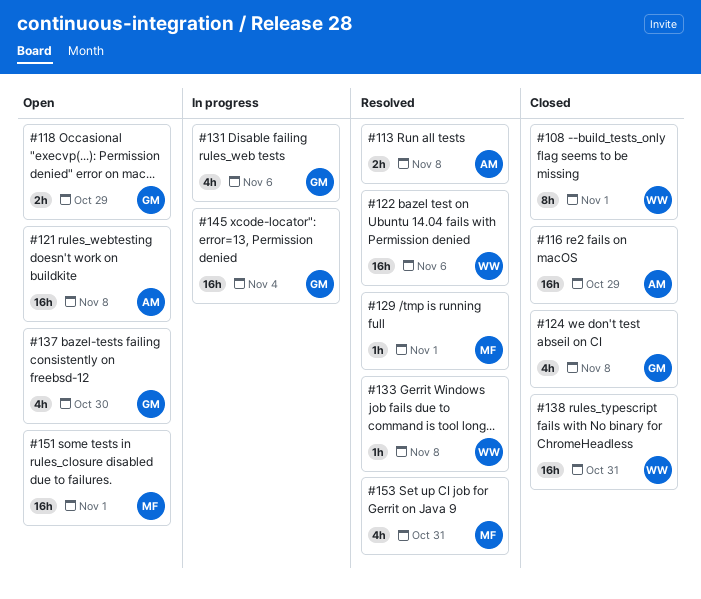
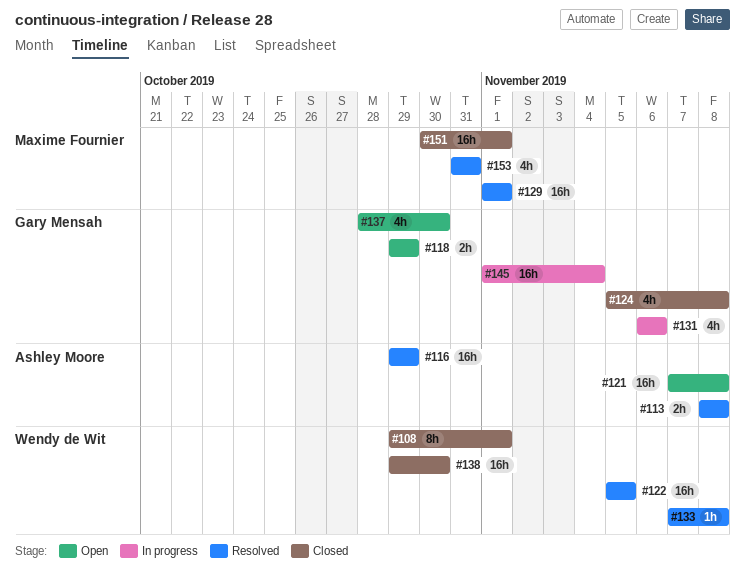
#116, status: Closed -> Resolved
#122, due: Nov 6 -> Nov 5
#129, estimate: 1h -> 16h
#138, due: Oct 31 -> Oct 30
#151, status: Open -> Closed

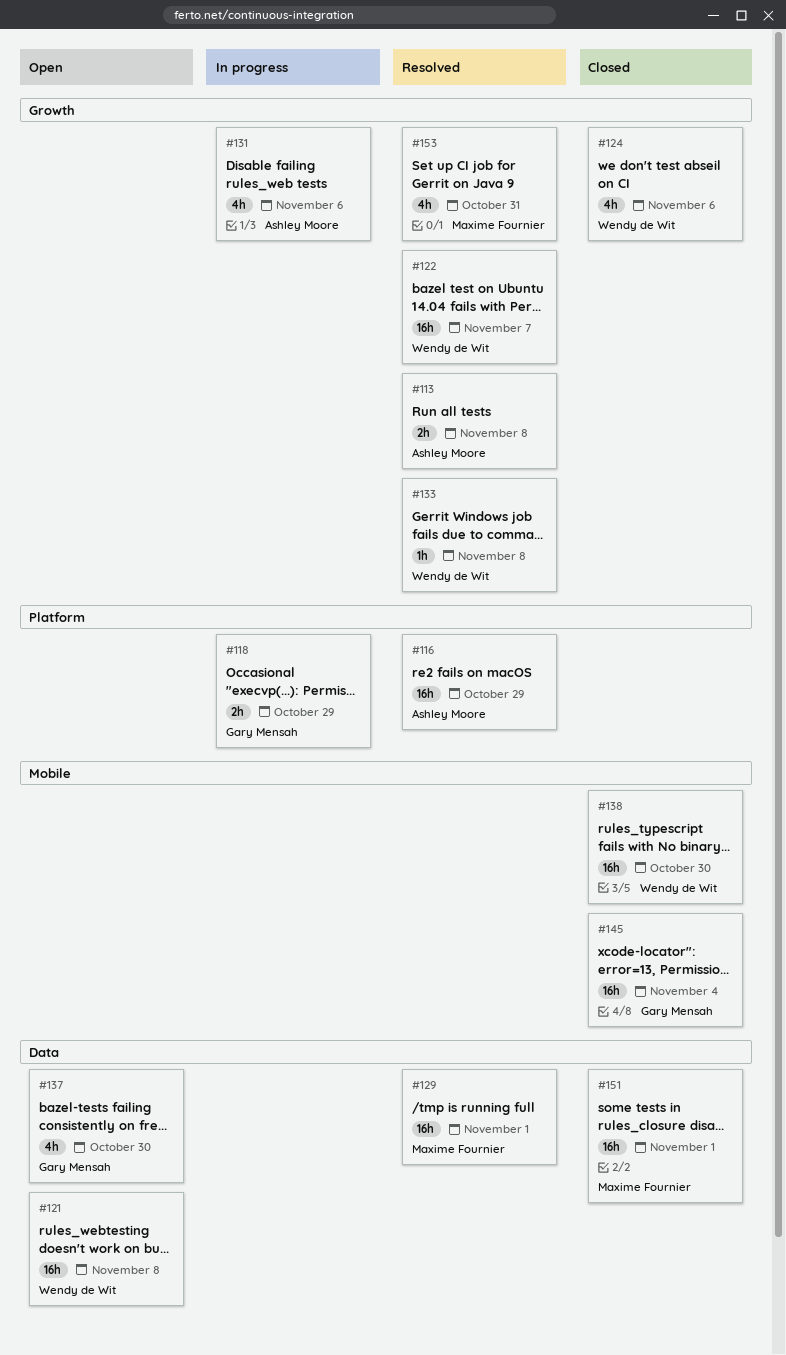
#108: present -> none
#118, status: Open -> In progress
#121, owner: Ashley Moore -> Wendy de Wit
#122, due: Nov 5 -> Nov 7
#124, owner: Gary Mensah -> Wendy de Wit
#124, due: Nov 8 -> Nov 6
#131, owner: Gary Mensah -> Ashley Moore
#145, status: In progress -> Closed

